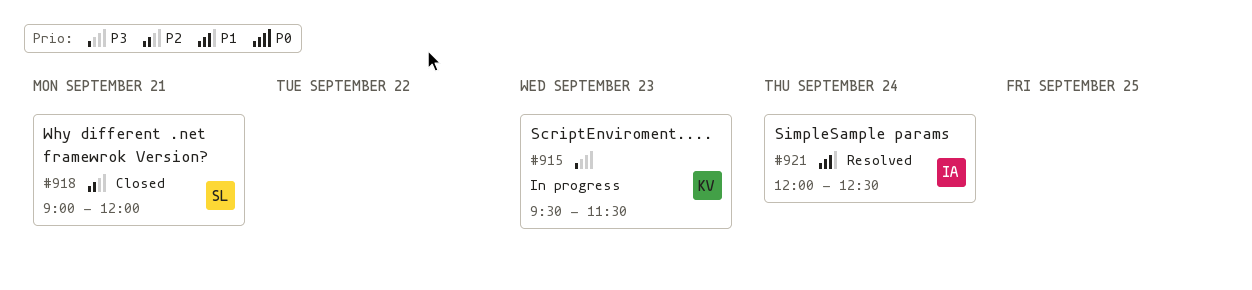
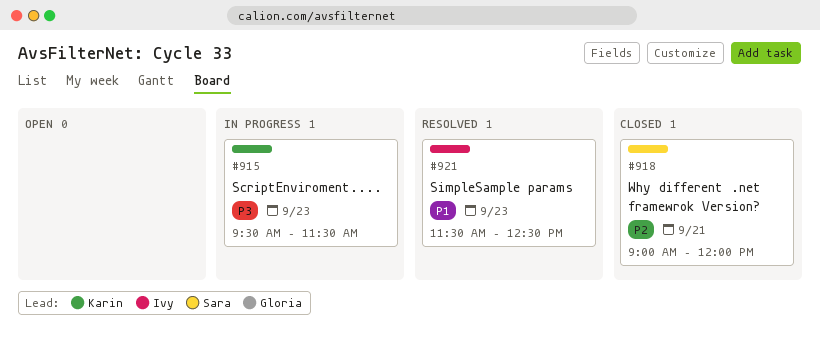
#921, day: Sep 24 -> Sep 23
#921, begins: 12:00 -> 11:30

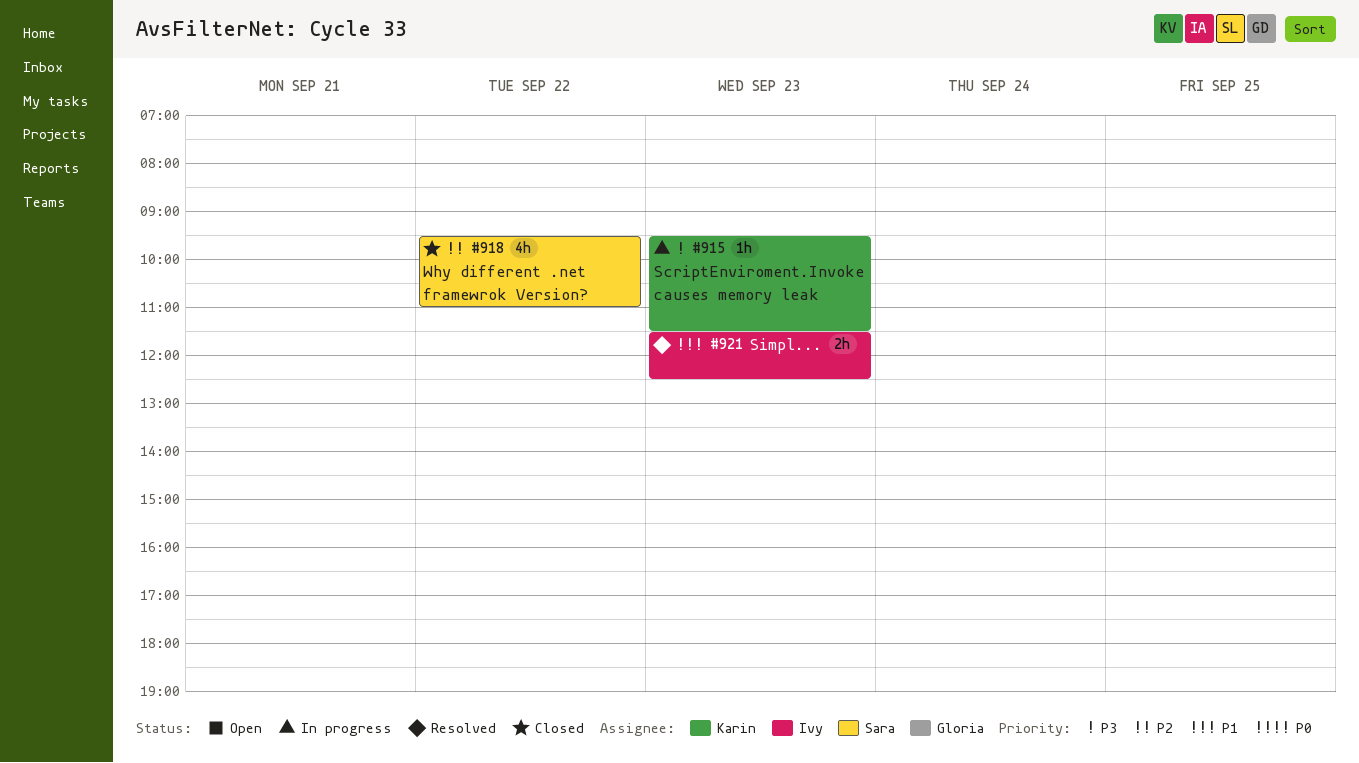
#918, day: Sep 21 -> Sep 22
#918, begins: 09:00 -> 09:30
#918, ends: 12:00 -> 11:00

